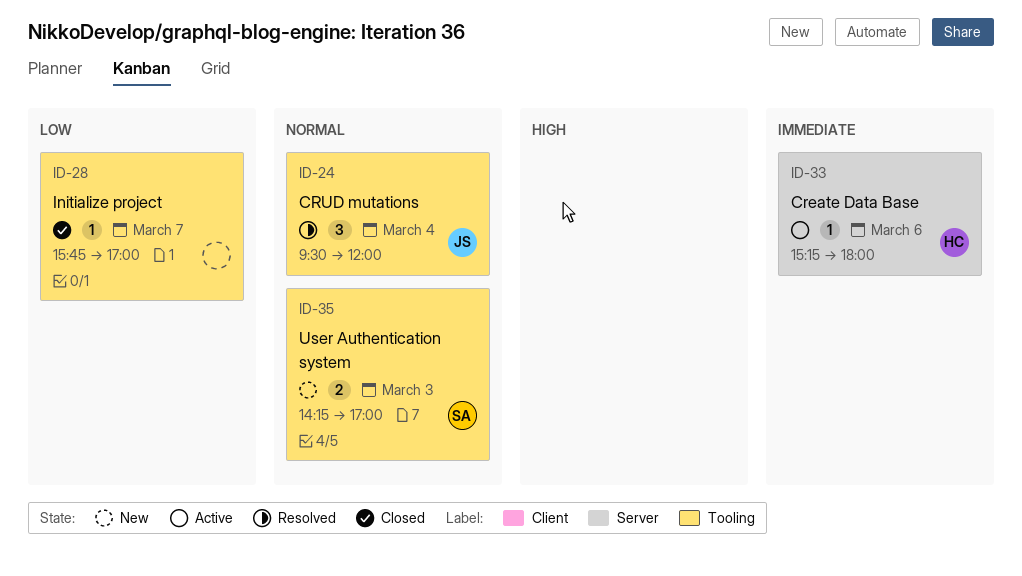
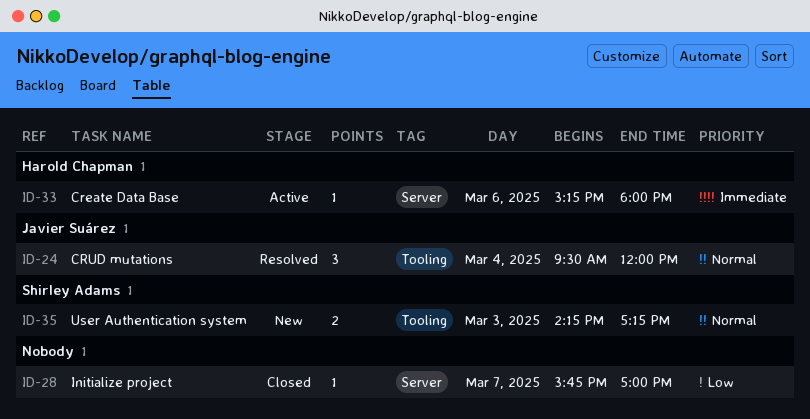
ID-28, label: Tooling -> Server
ID-35, ends: 17:00 -> 17:15

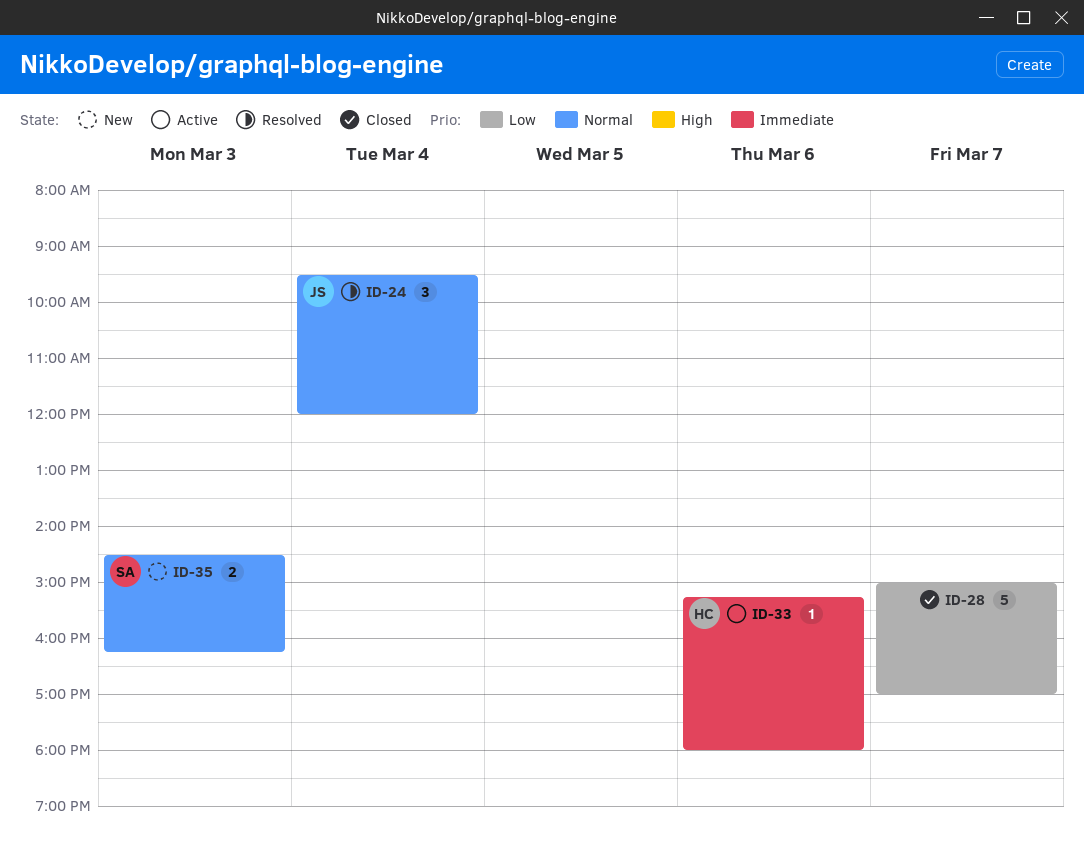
ID-28, estimate: 1 -> 5
ID-28, begins: 15:45 -> 15:00
ID-35, begins: 14:15 -> 14:30
ID-35, ends: 17:15 -> 16:15

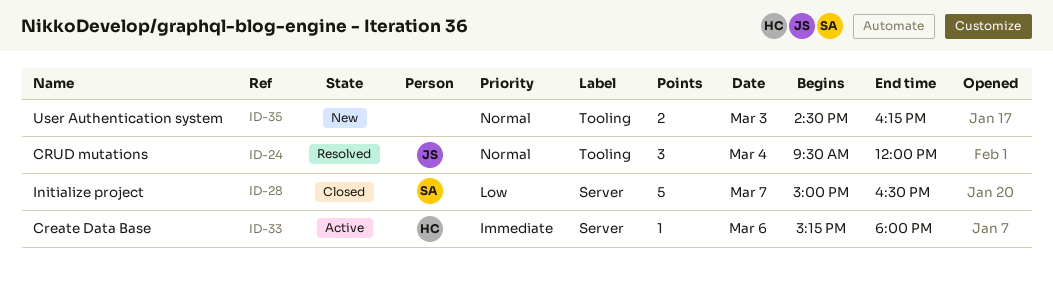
ID-28, owner: none -> SA
ID-28, ends: 17:00 -> 16:30
ID-35, owner: SA -> none

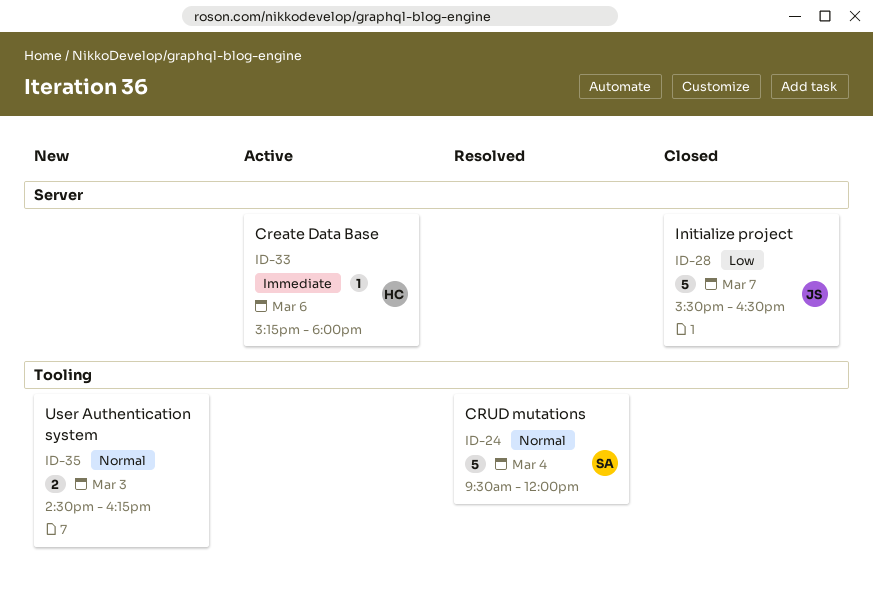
ID-24, owner: JS -> SA
ID-24, estimate: 3 -> 5
ID-28, owner: SA -> JS
ID-28, begins: 15:00 -> 15:30

